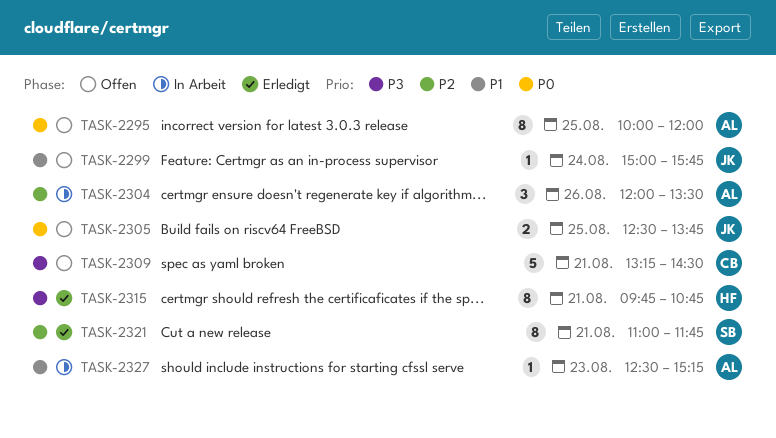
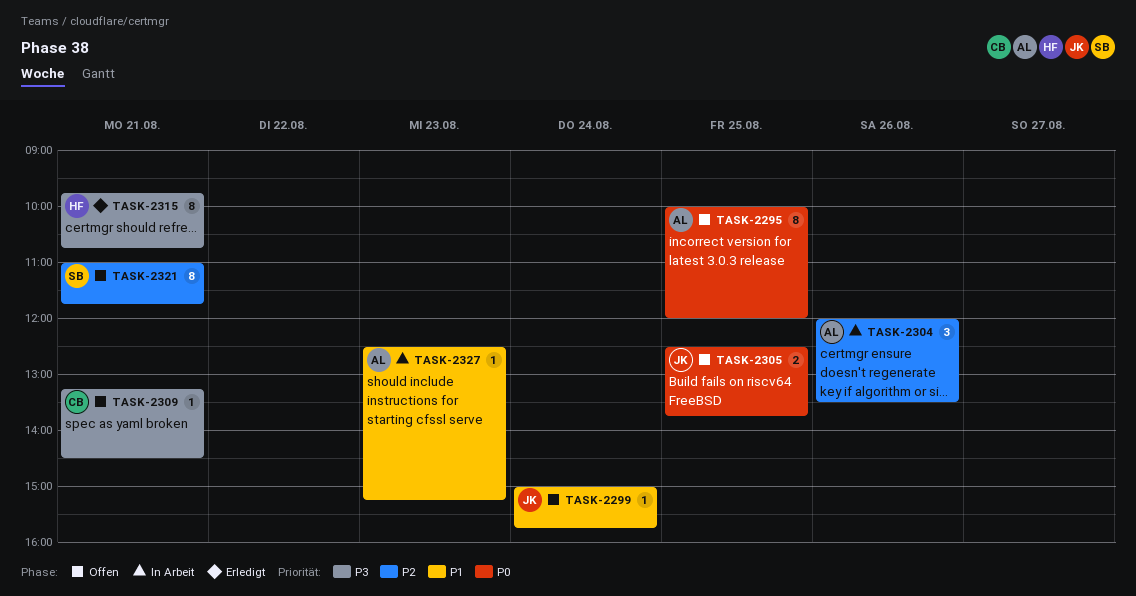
TASK-2309, estimate: 5 -> 1
TASK-2321, status: Erledigt -> Offen

